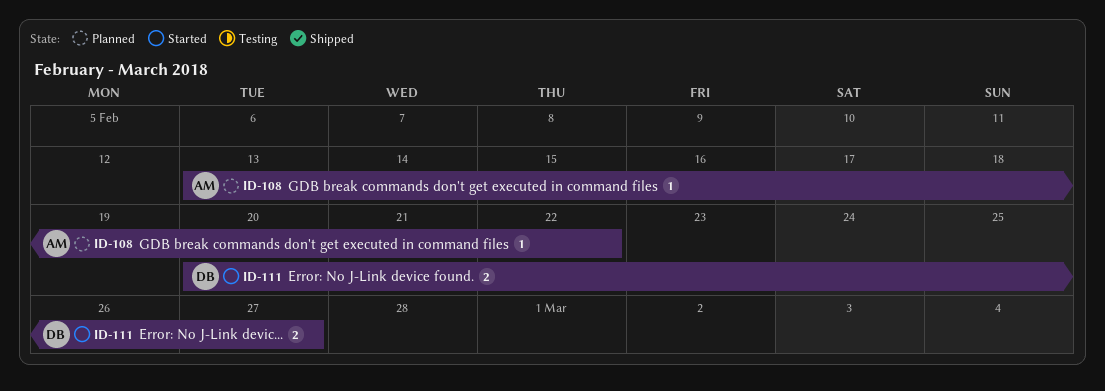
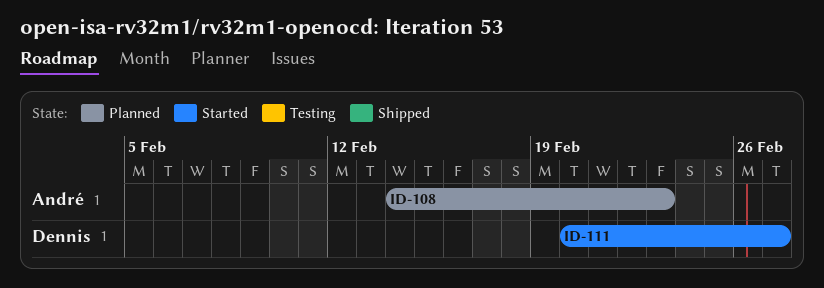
ID-108, start: Feb 13 -> Feb 14
ID-108, due: Feb 22 -> Feb 23

